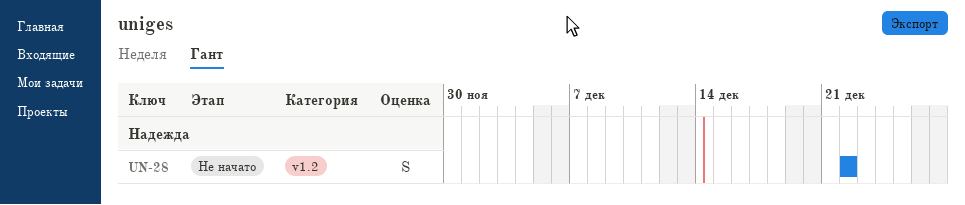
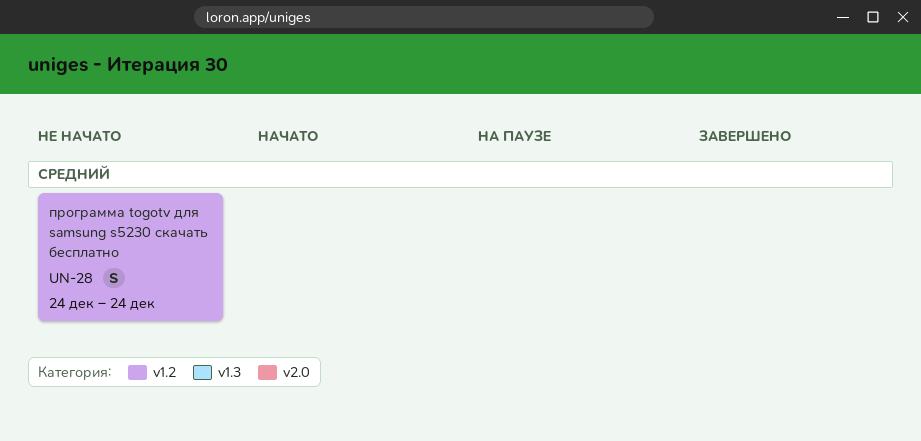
UN-28, start: Dec 22 -> Dec 24
UN-28, due: Dec 22 -> Dec 24

